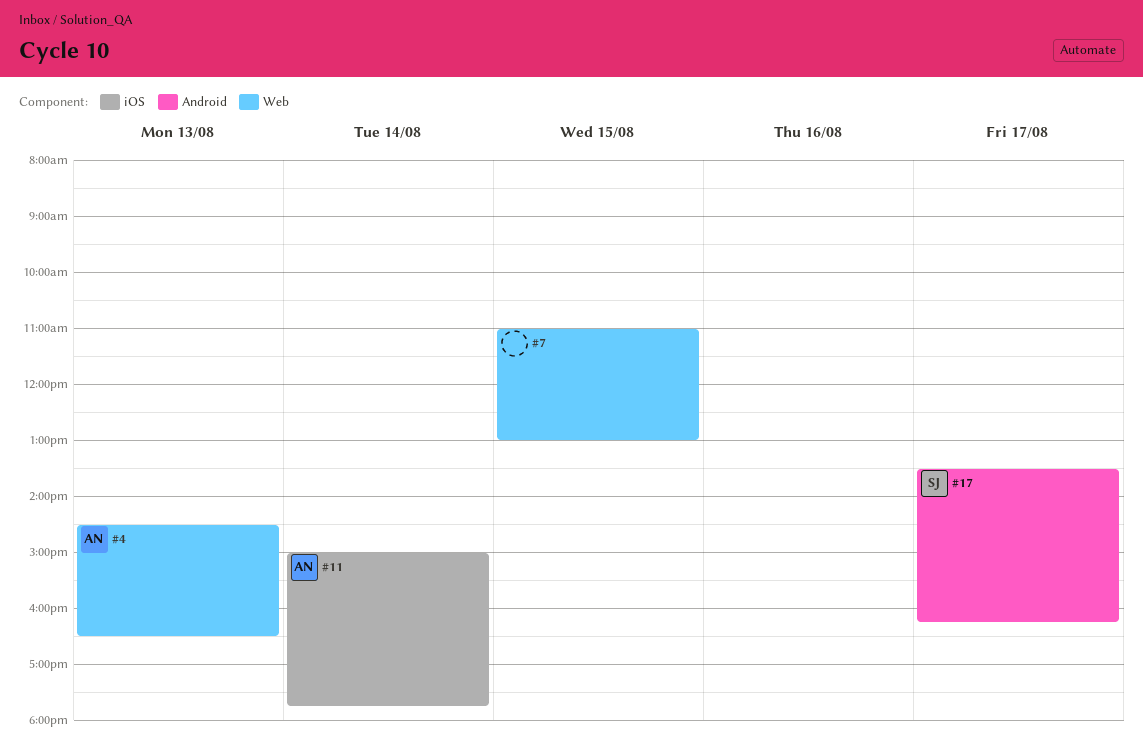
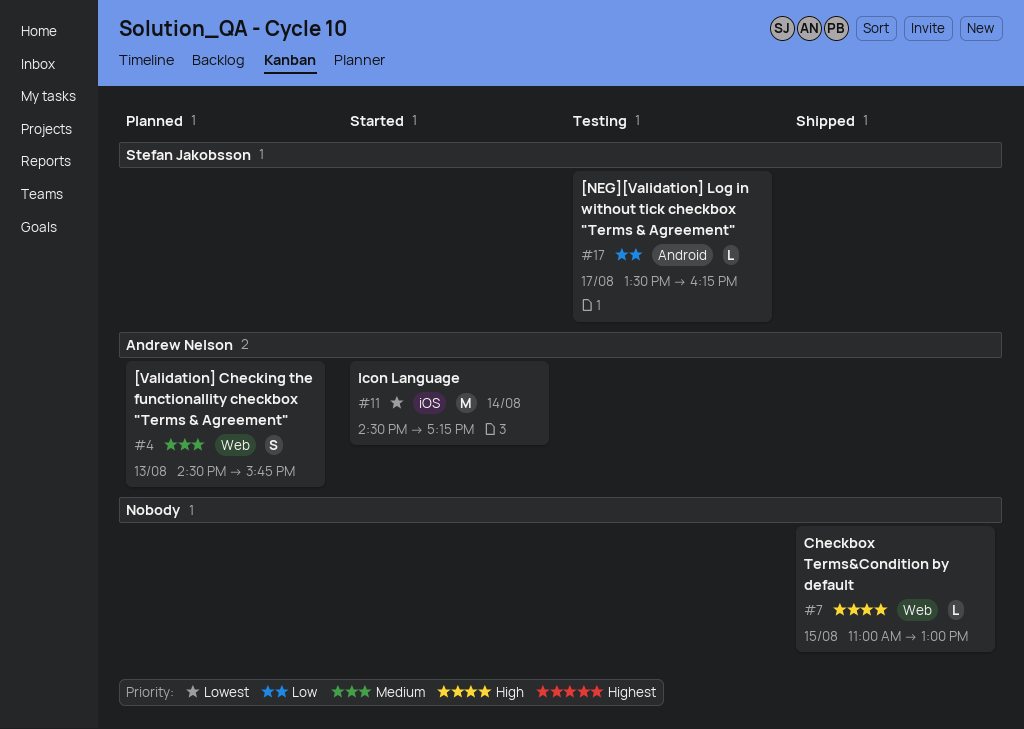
#4, ends: 16:30 -> 15:45
#11, begins: 15:00 -> 14:30
#11, ends: 17:45 -> 17:15

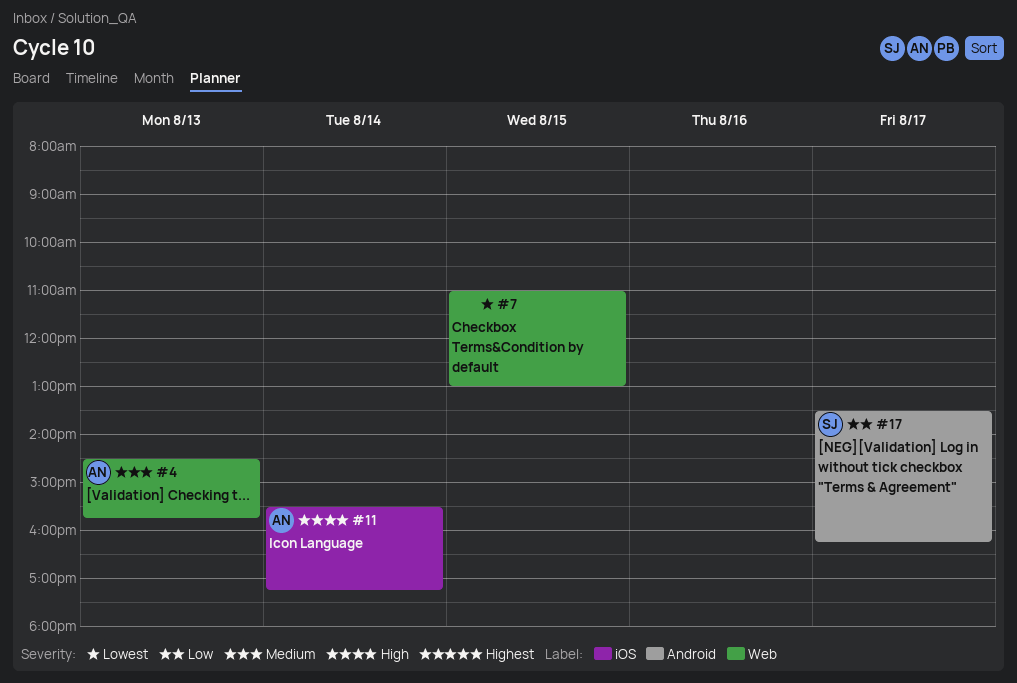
#7, priority: High -> Lowest
#11, priority: Lowest -> High
#11, begins: 14:30 -> 15:30

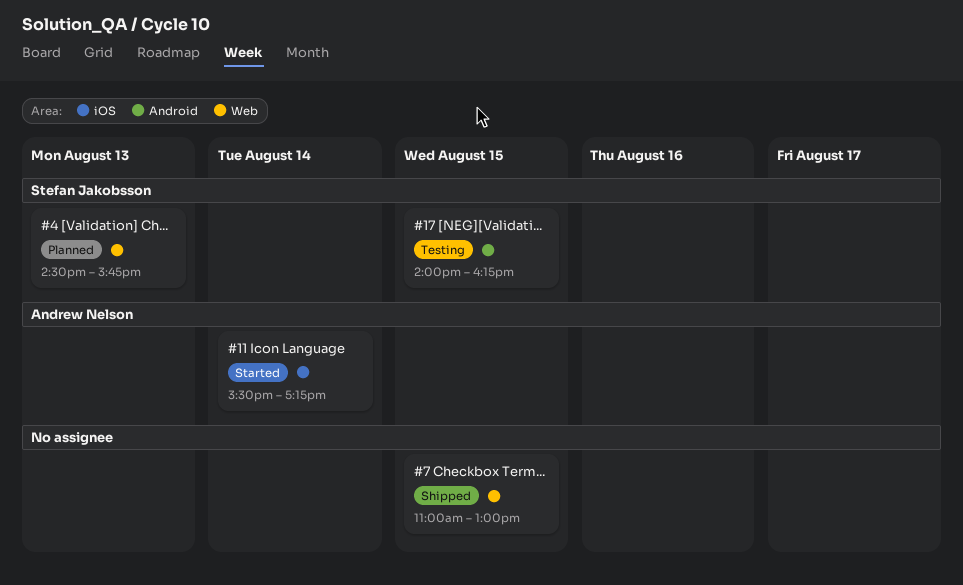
#4, owner: Andrew Nelson -> Stefan Jakobsson
#17, day: Aug 17 -> Aug 15
#17, begins: 13:30 -> 14:00

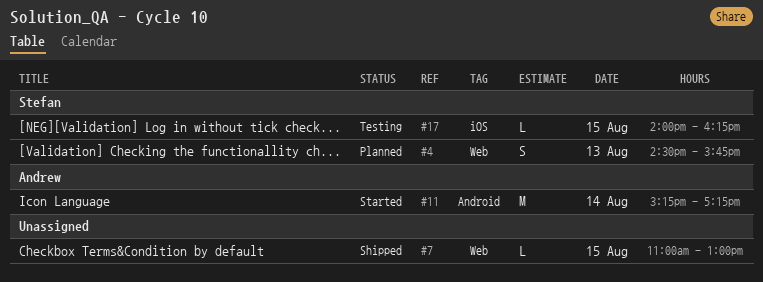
#11, label: iOS -> Android
#11, begins: 15:30 -> 15:15
#17, label: Android -> iOS

